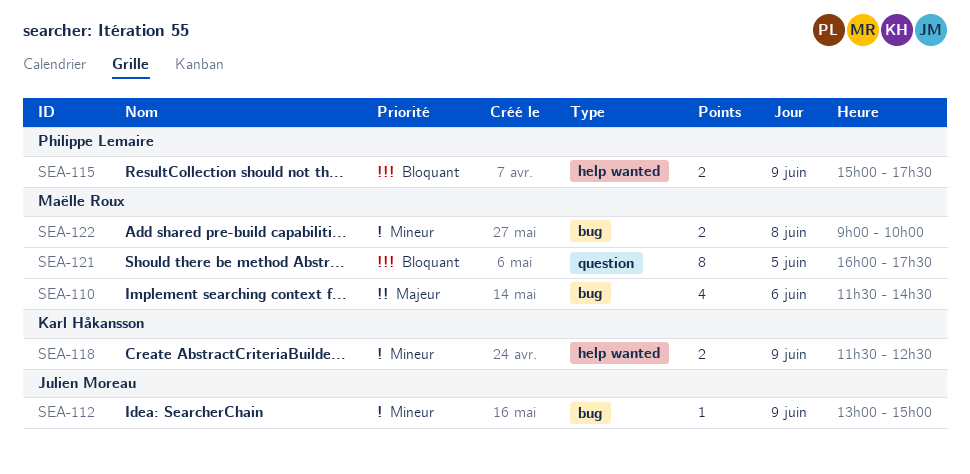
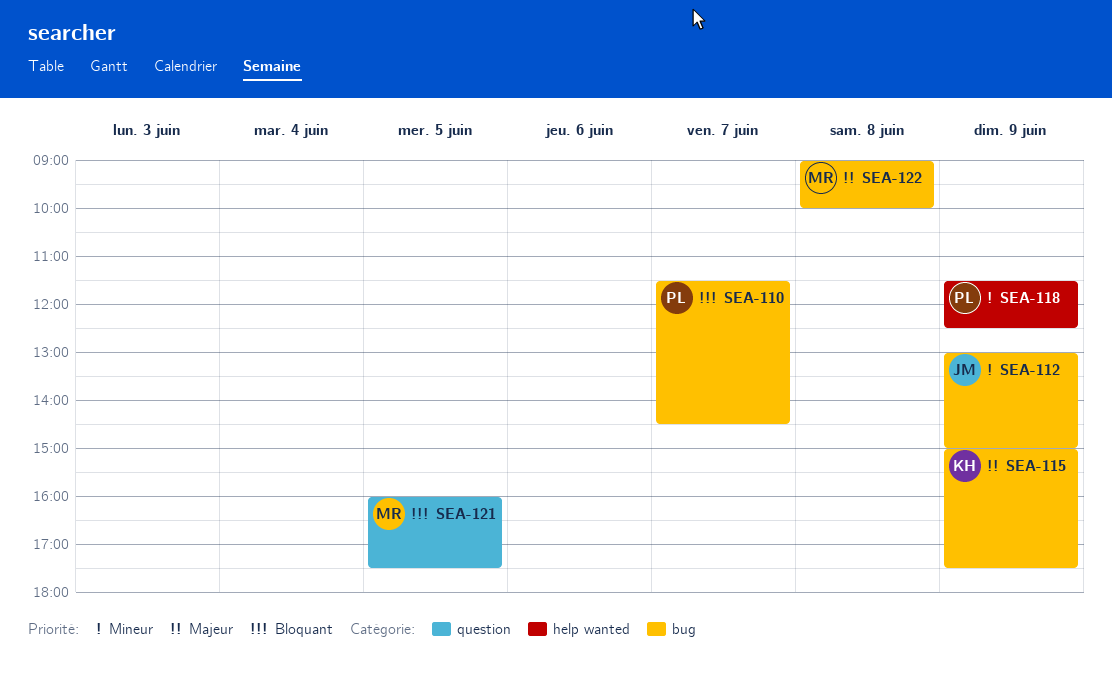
SEA-110, owner: Maëlle Roux -> Philippe Lemaire
SEA-110, priority: Majeur -> Bloquant
SEA-110, day: Jun 6 -> Jun 7
SEA-115, owner: Philippe Lemaire -> Karl Håkansson
SEA-115, priority: Bloquant -> Majeur
SEA-115, label: help wanted -> bug
SEA-118, owner: Karl Håkansson -> Philippe Lemaire
SEA-122, priority: Mineur -> Majeur

